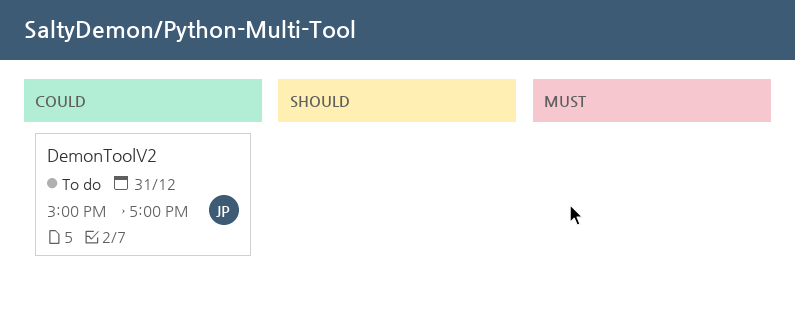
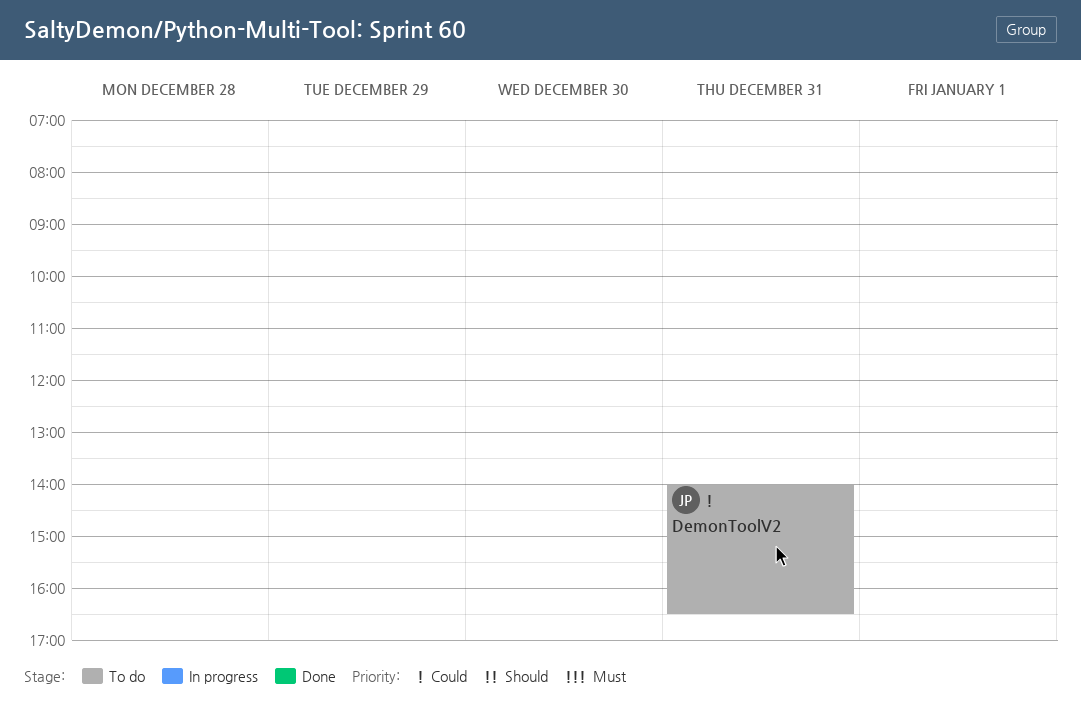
DemonToolV2, begins: 15:00 -> 14:00
DemonToolV2, ends: 17:00 -> 16:30

